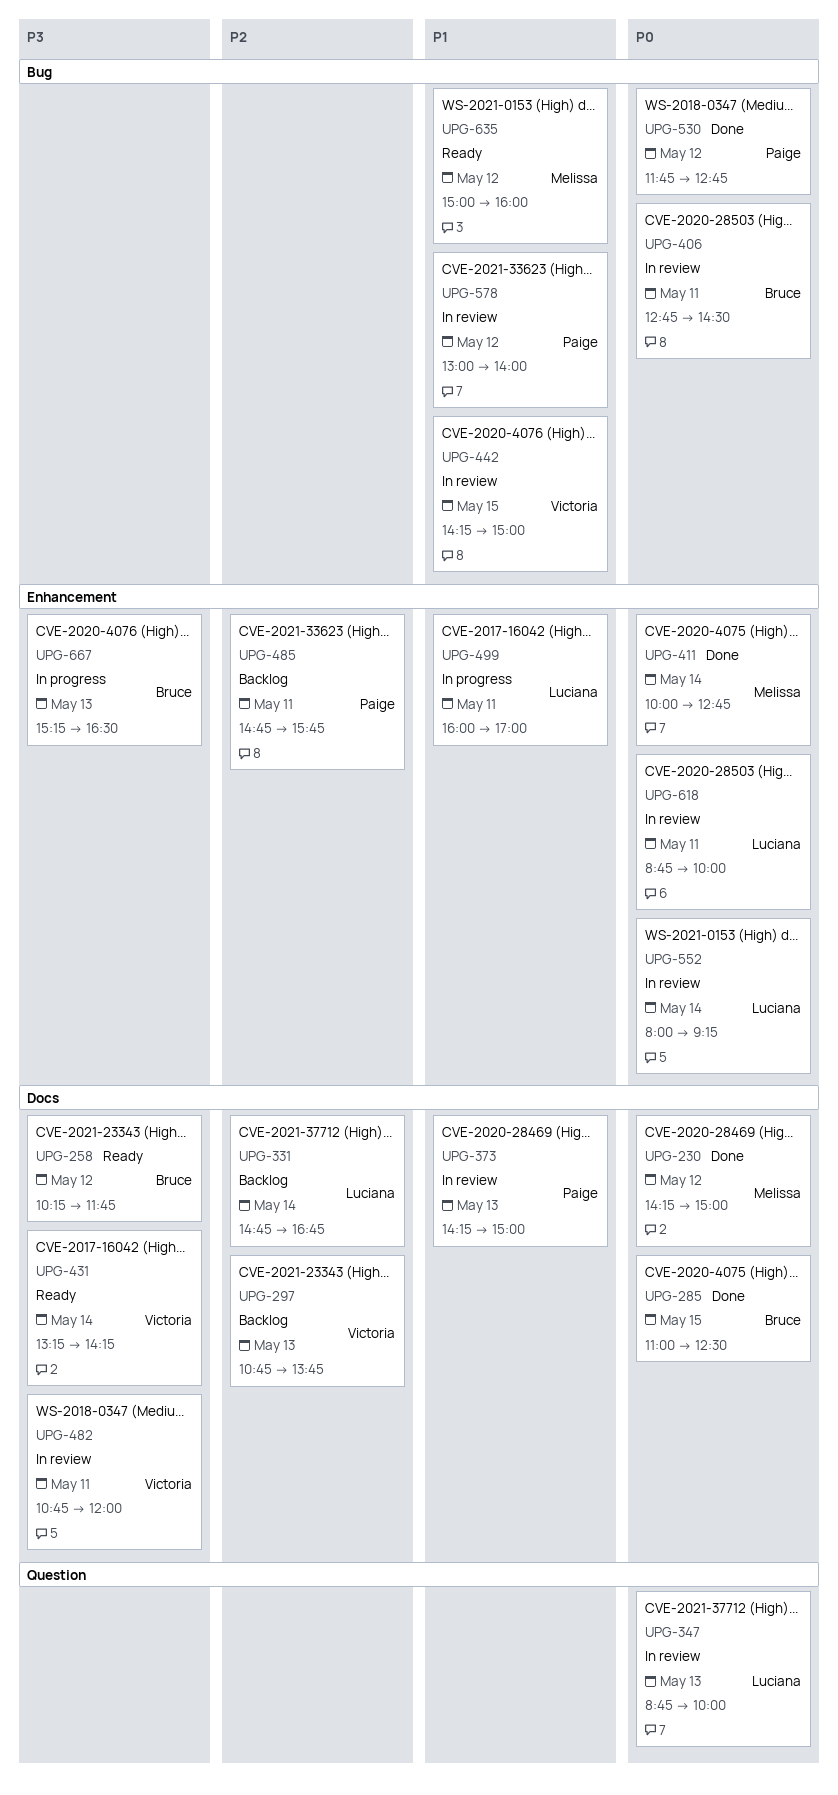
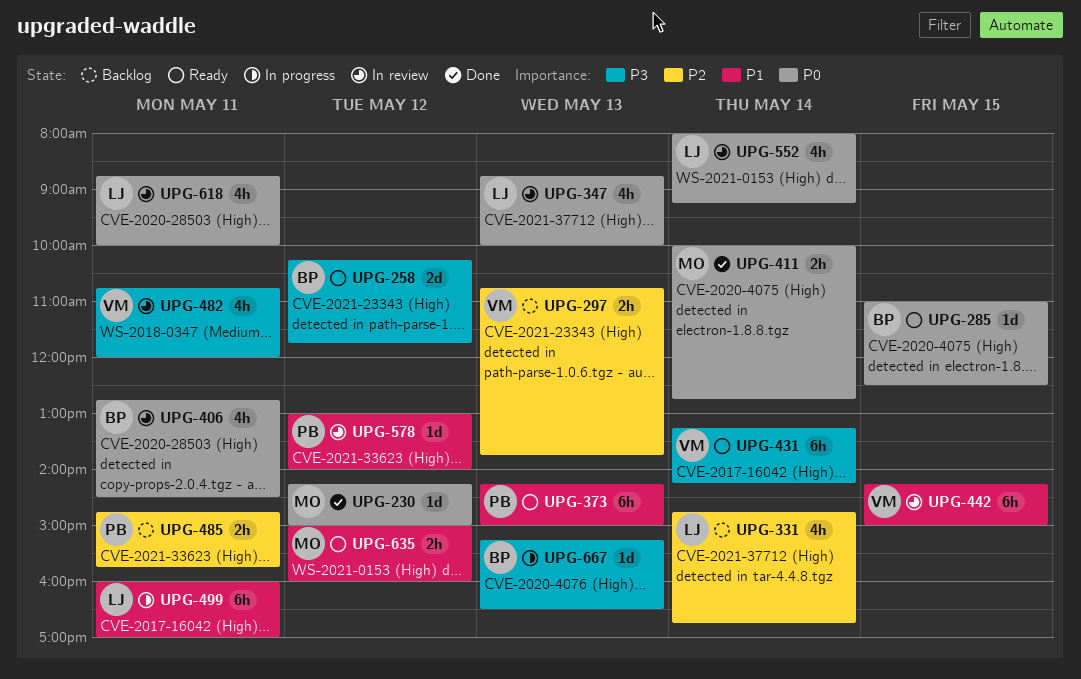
UPG-285, status: Done -> Ready
UPG-373, status: In review -> Ready
UPG-530: present -> none

